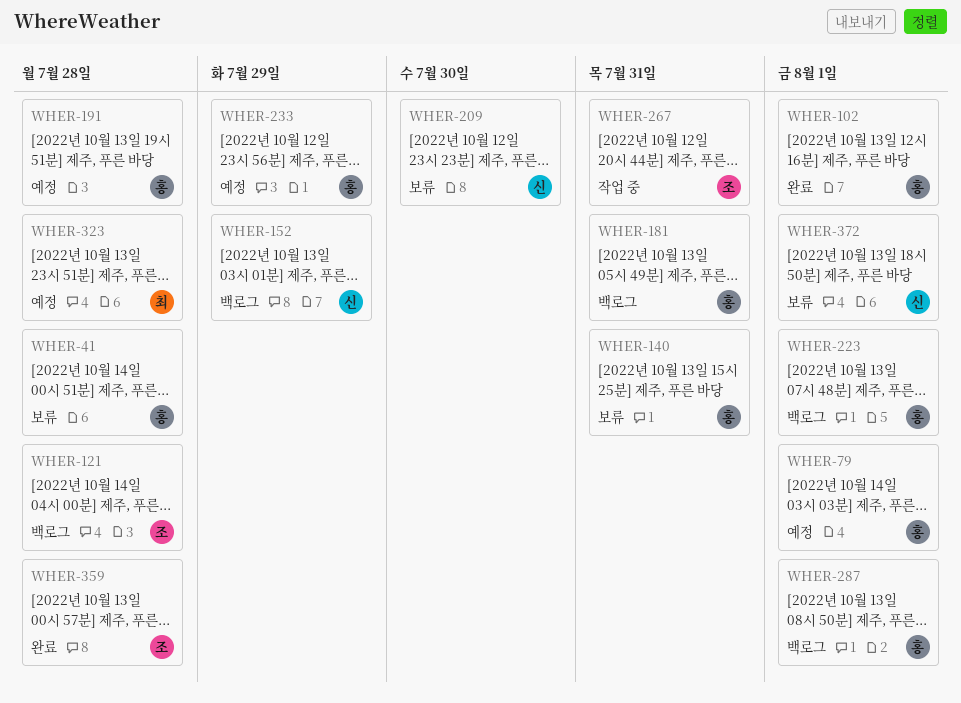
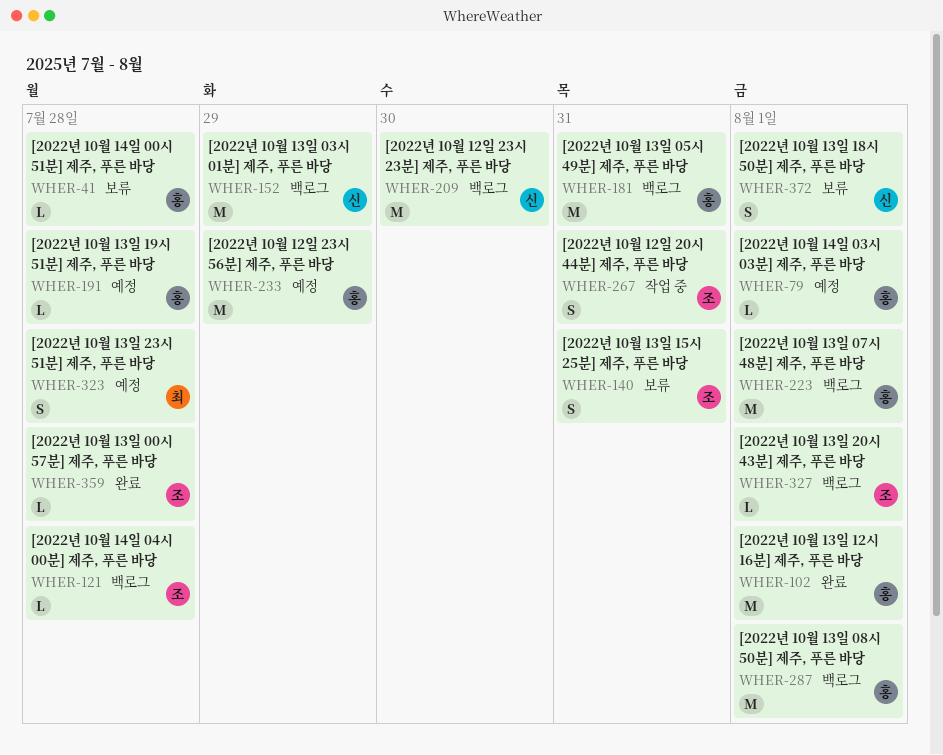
WHER-140, owner: 홍 -> 조
WHER-209, status: 보류 -> 백로그
WHER-327: none -> present

